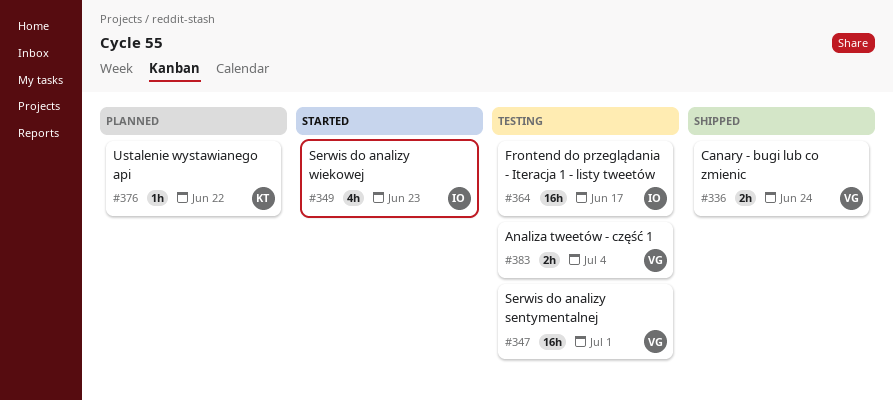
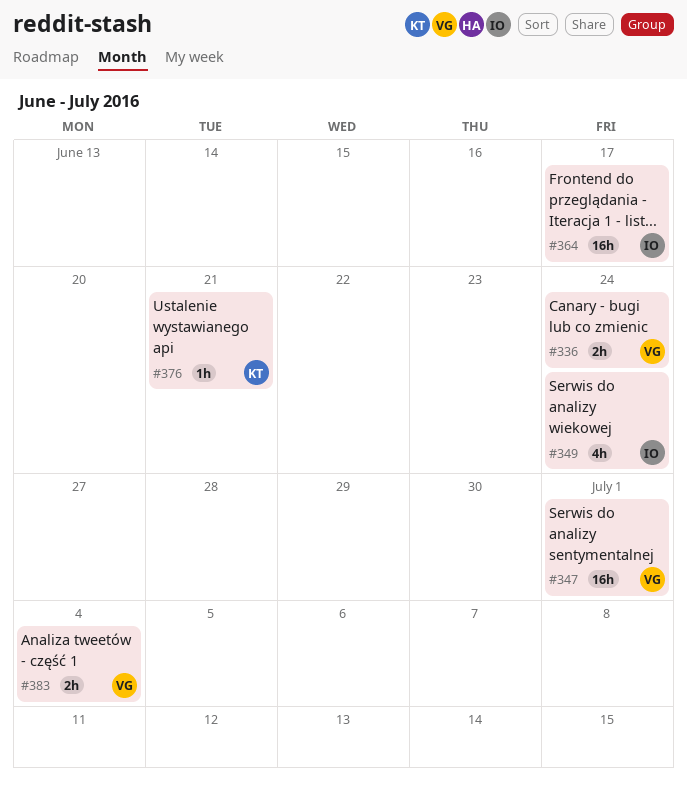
#349, due: Jun 23 -> Jun 24
#376, due: Jun 22 -> Jun 21

